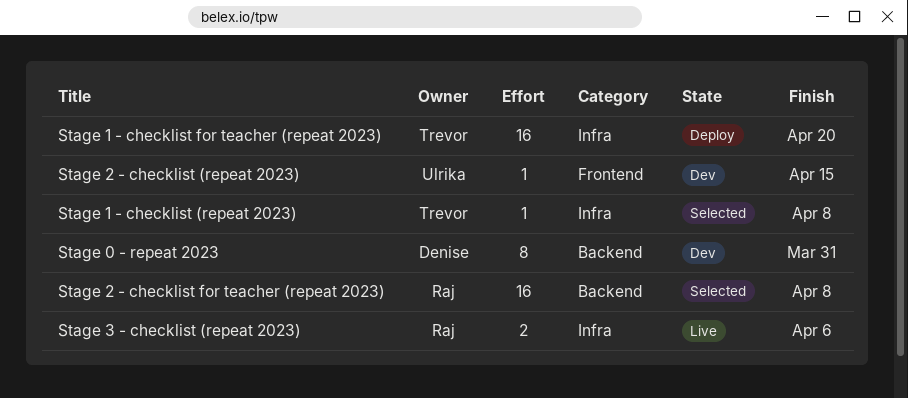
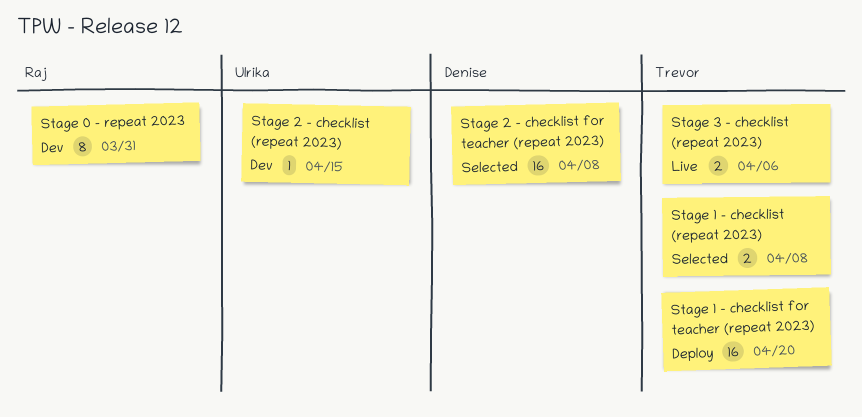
Stage 0 - repeat 2023, owner: Denise -> Raj
Stage 1 - checklist (repeat 2023), estimate: 1 -> 2
Stage 2 - checklist for teacher (repeat 2023), owner: Raj -> Denise
Stage 3 - checklist (repeat 2023), owner: Raj -> Trevor

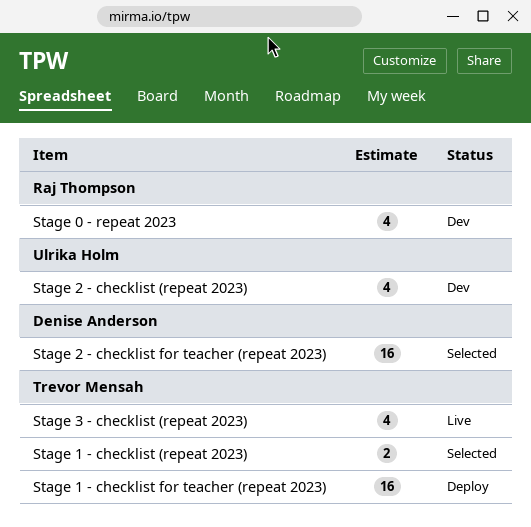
Stage 0 - repeat 2023, estimate: 8 -> 4
Stage 2 - checklist (repeat 2023), estimate: 1 -> 4
Stage 3 - checklist (repeat 2023), estimate: 2 -> 4

